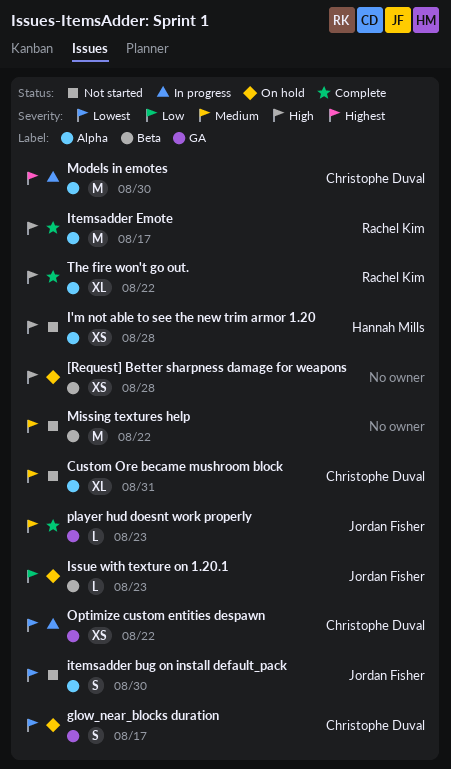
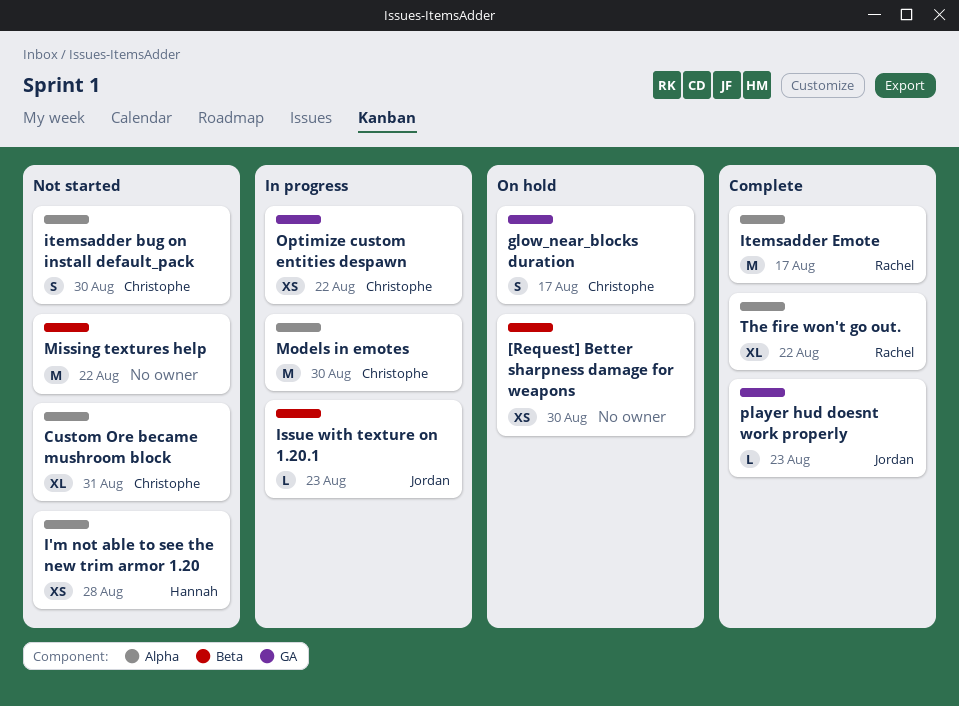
[Request] Better sharpness damage for weapons, due: Aug 28 -> Aug 30
Issue with texture on 1.20.1, status: On hold -> In progress
itemsadder bug on install default_pack, owner: Jordan Fisher -> Christophe Duval

